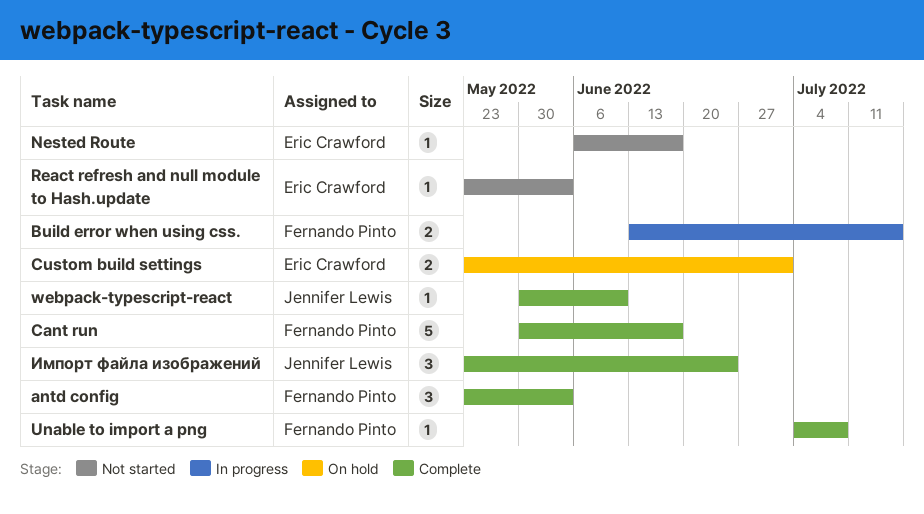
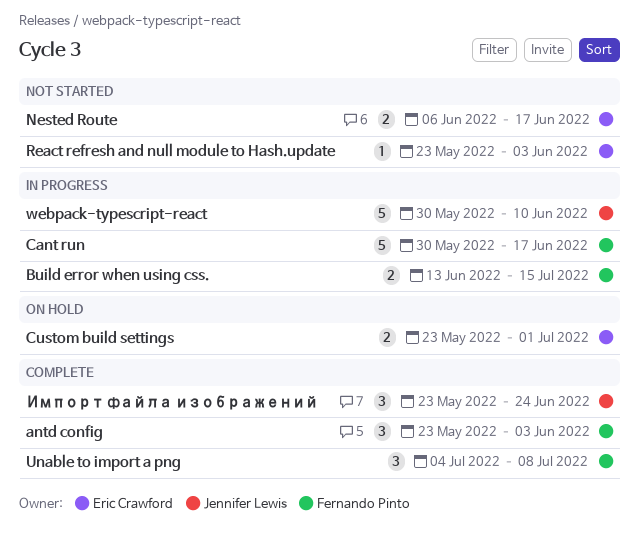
Cant run, status: Complete -> In progress
Nested Route, estimate: 1 -> 2
Unable to import a png, estimate: 1 -> 3
webpack-typescript-react, status: Complete -> In progress
webpack-typescript-react, estimate: 1 -> 5

